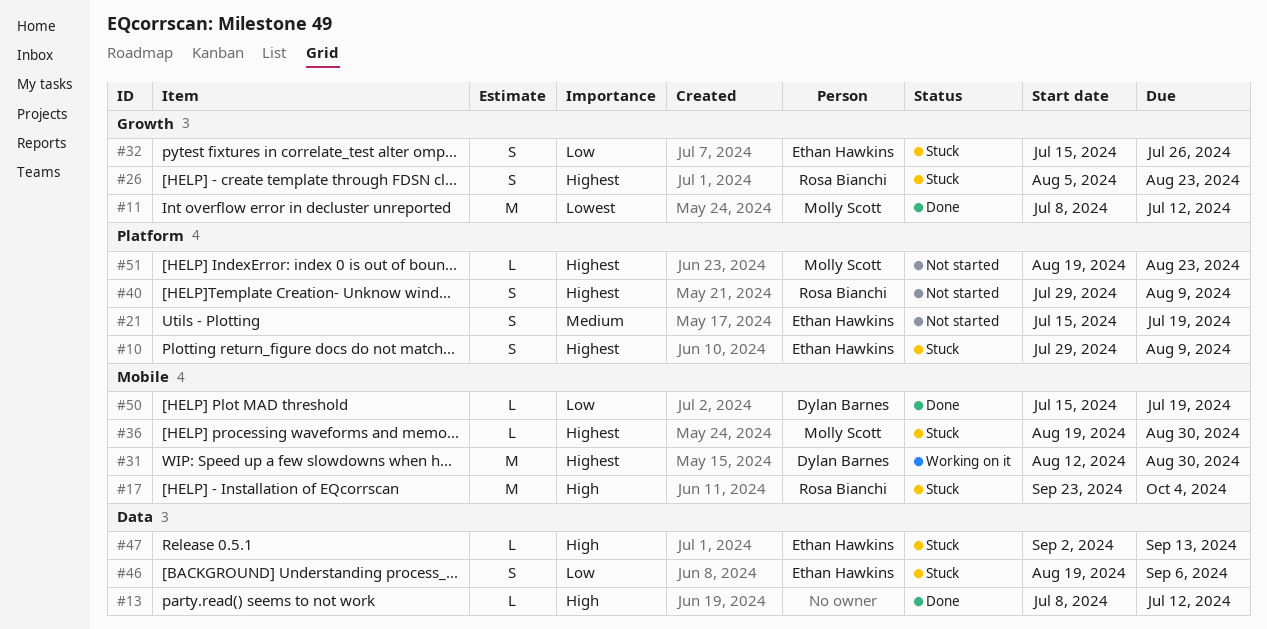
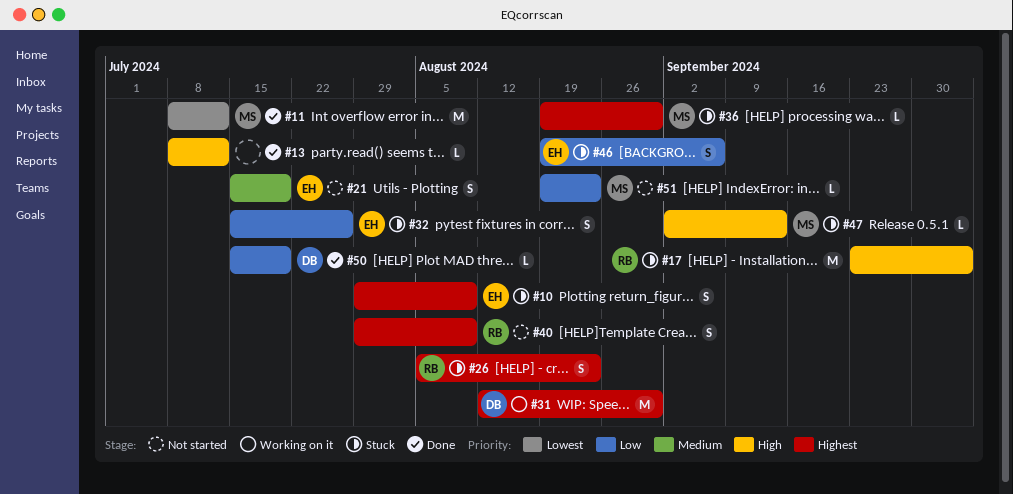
#47, owner: Ethan Hawkins -> Molly Scott
#51, priority: Highest -> Low

